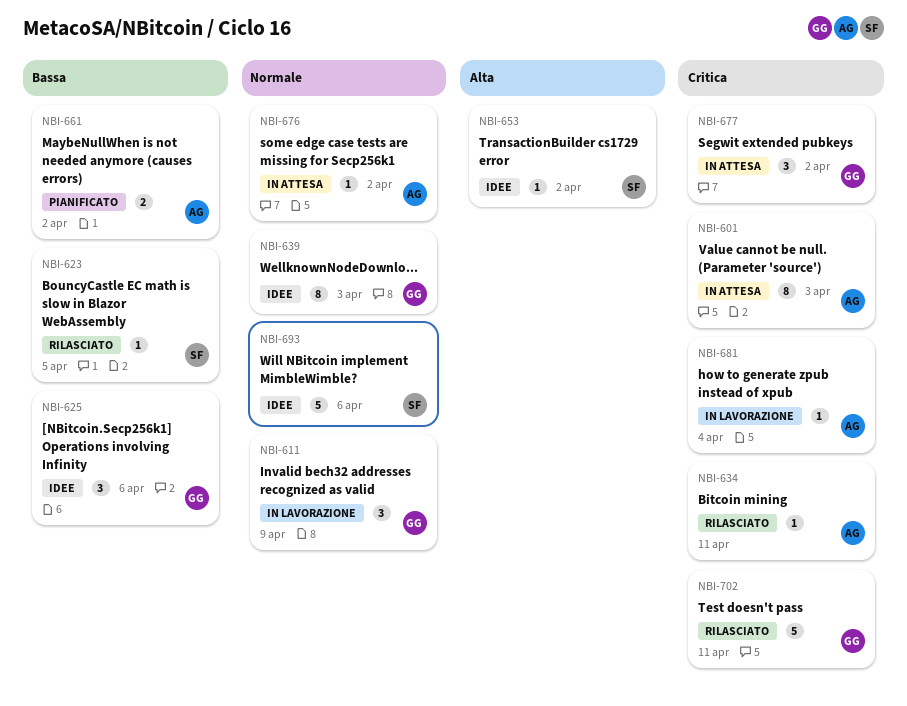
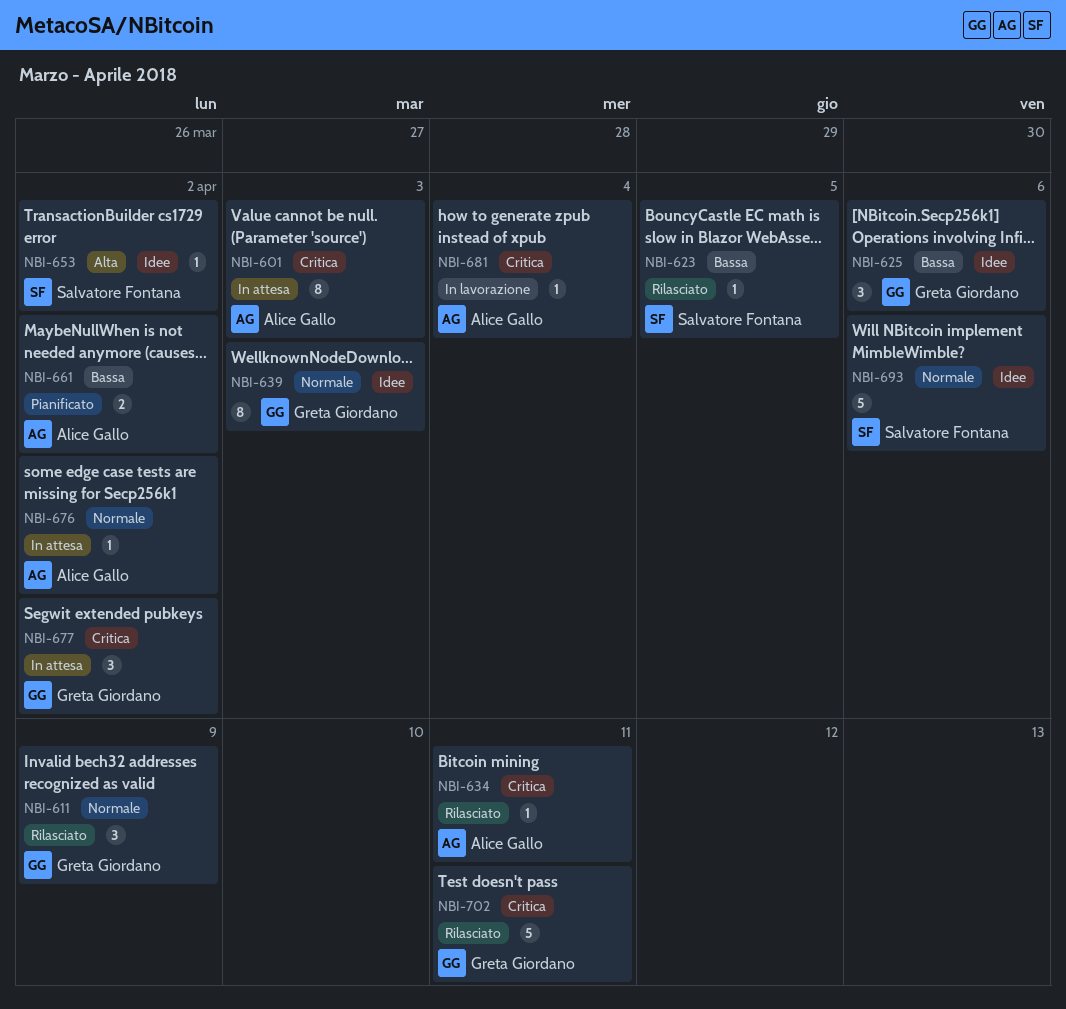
NBI-611, status: In lavorazione -> Rilasciato

